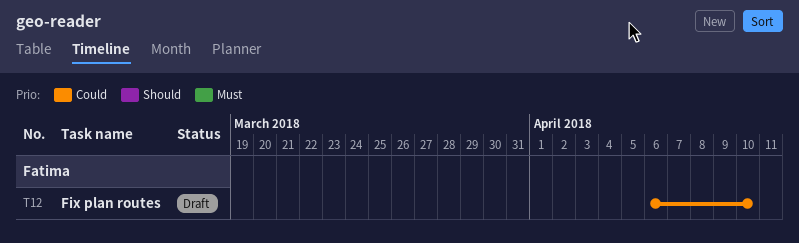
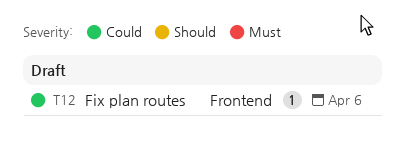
T12, due: Apr 10 -> Apr 6

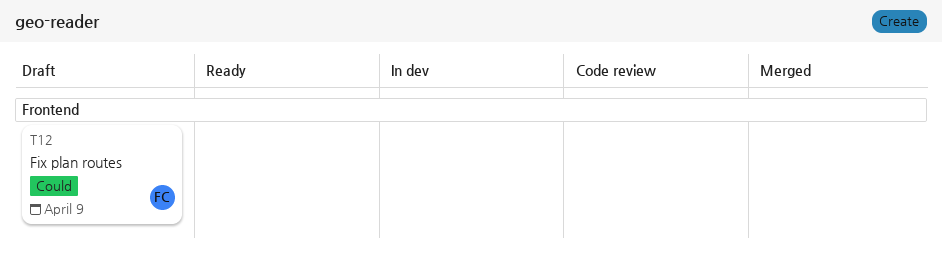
T12, due: Apr 6 -> Apr 9

